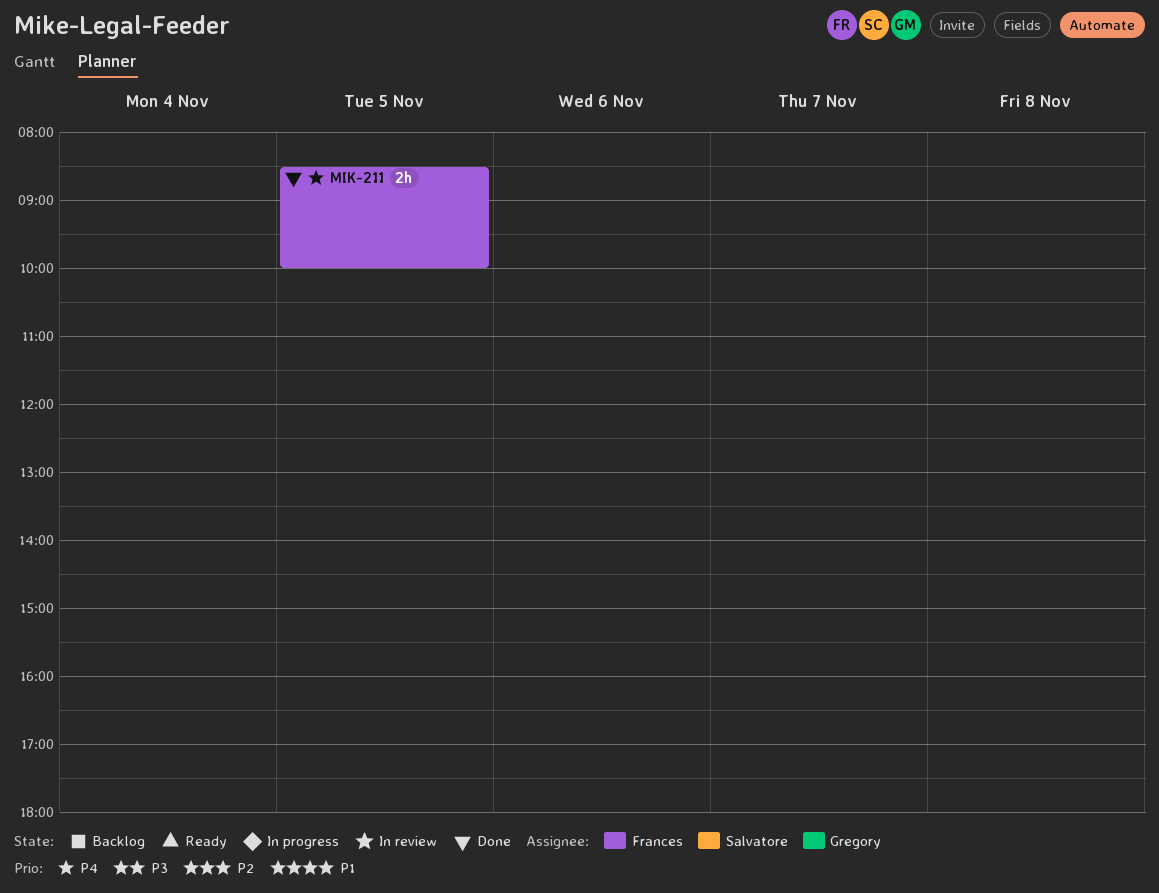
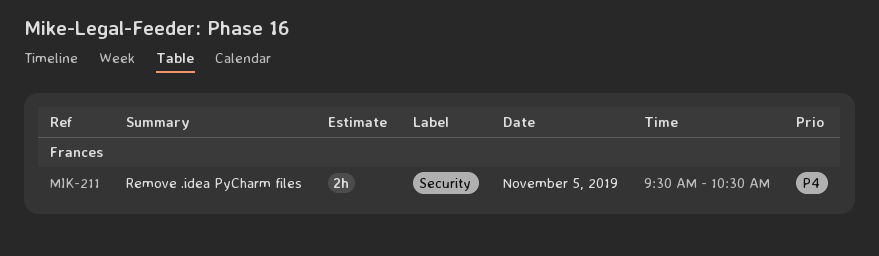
MIK-211, begins: 08:30 -> 09:30
MIK-211, ends: 10:00 -> 10:30

